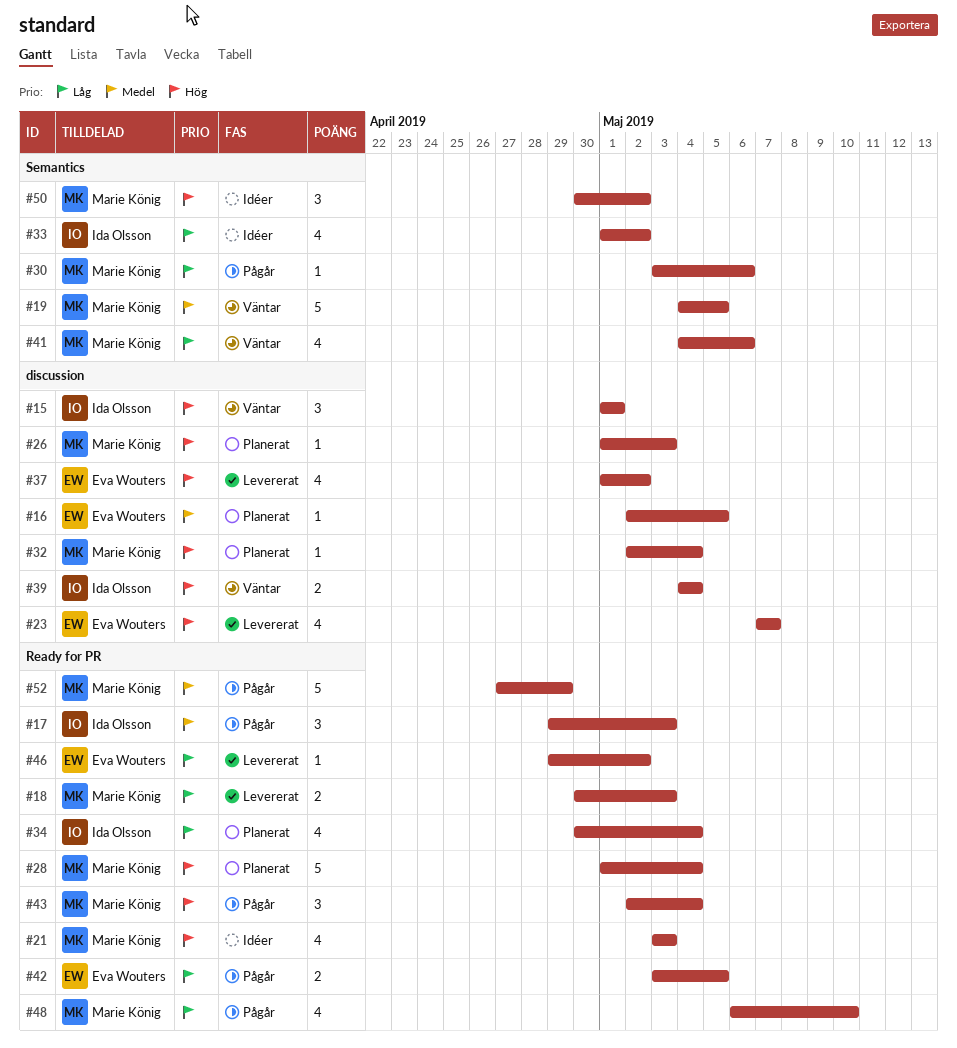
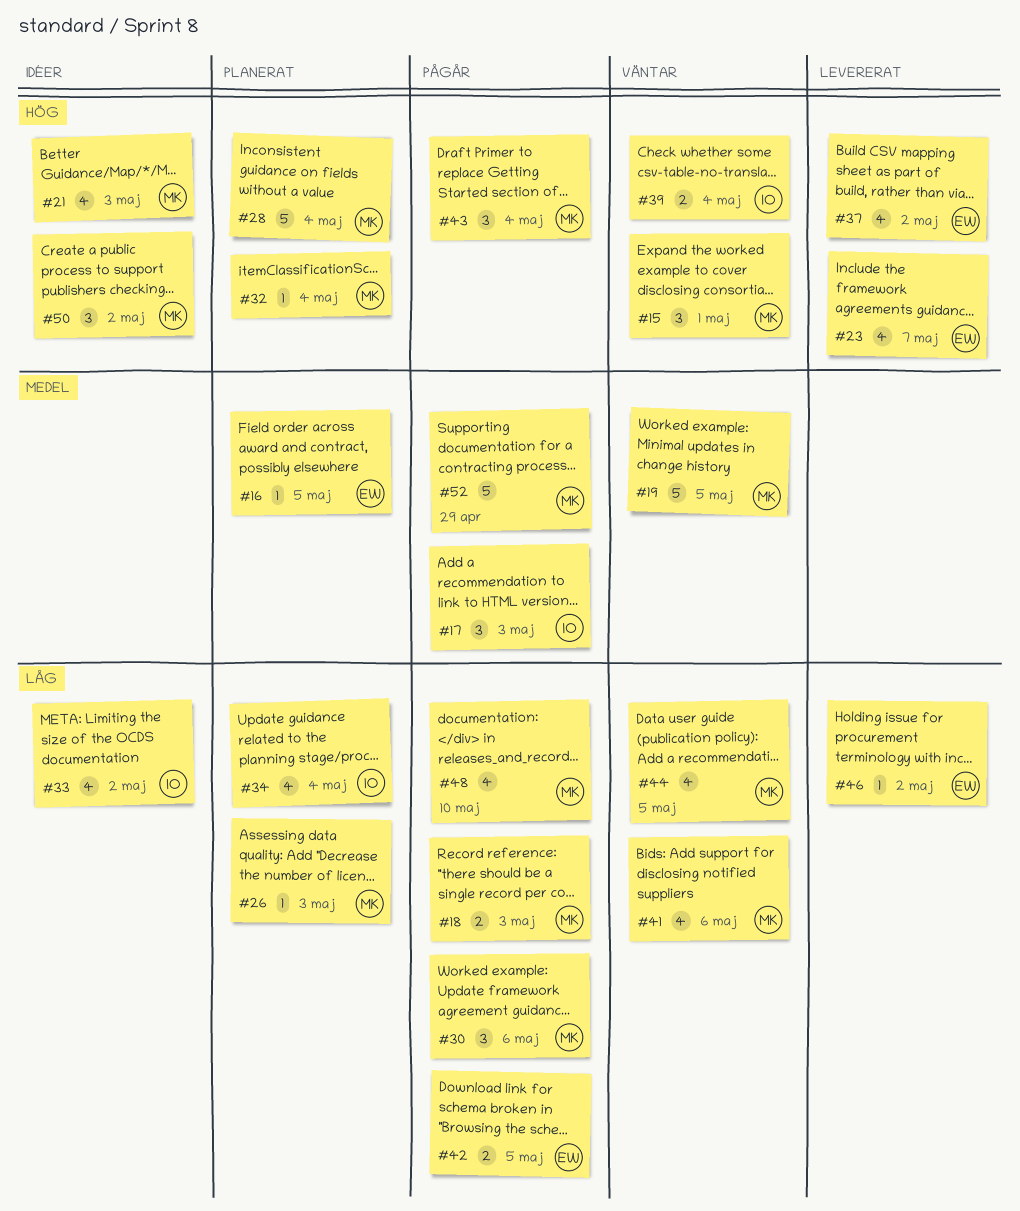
#15, owner: Ida Olsson -> Marie König
#18, status: Levererat -> Pågår
#26, priority: Hög -> Låg
#30, estimate: 1 -> 3
#44: none -> present

